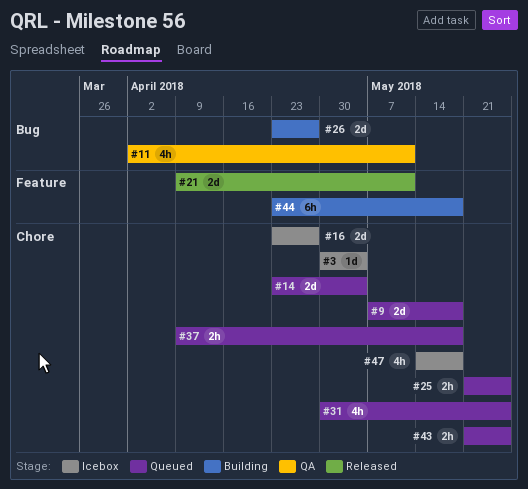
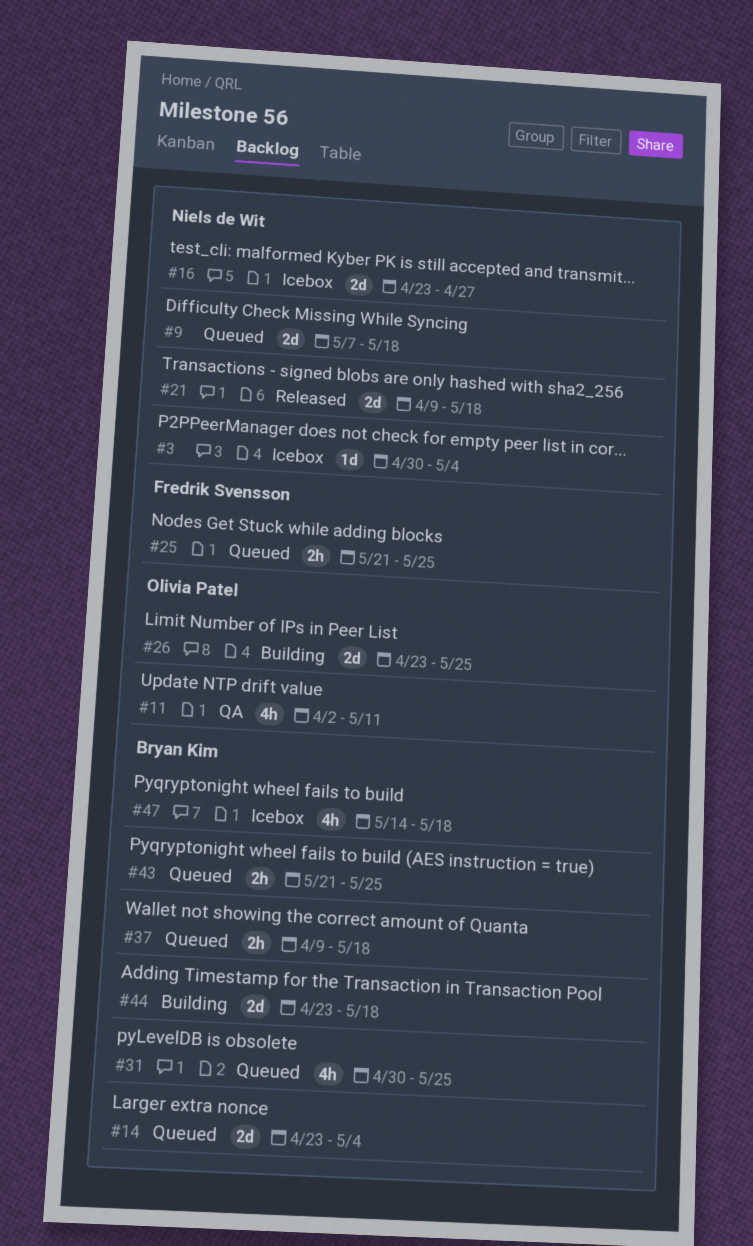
#21, due: May 11 -> May 18
#26, due: Apr 27 -> May 25
#44, estimate: 6h -> 2d

